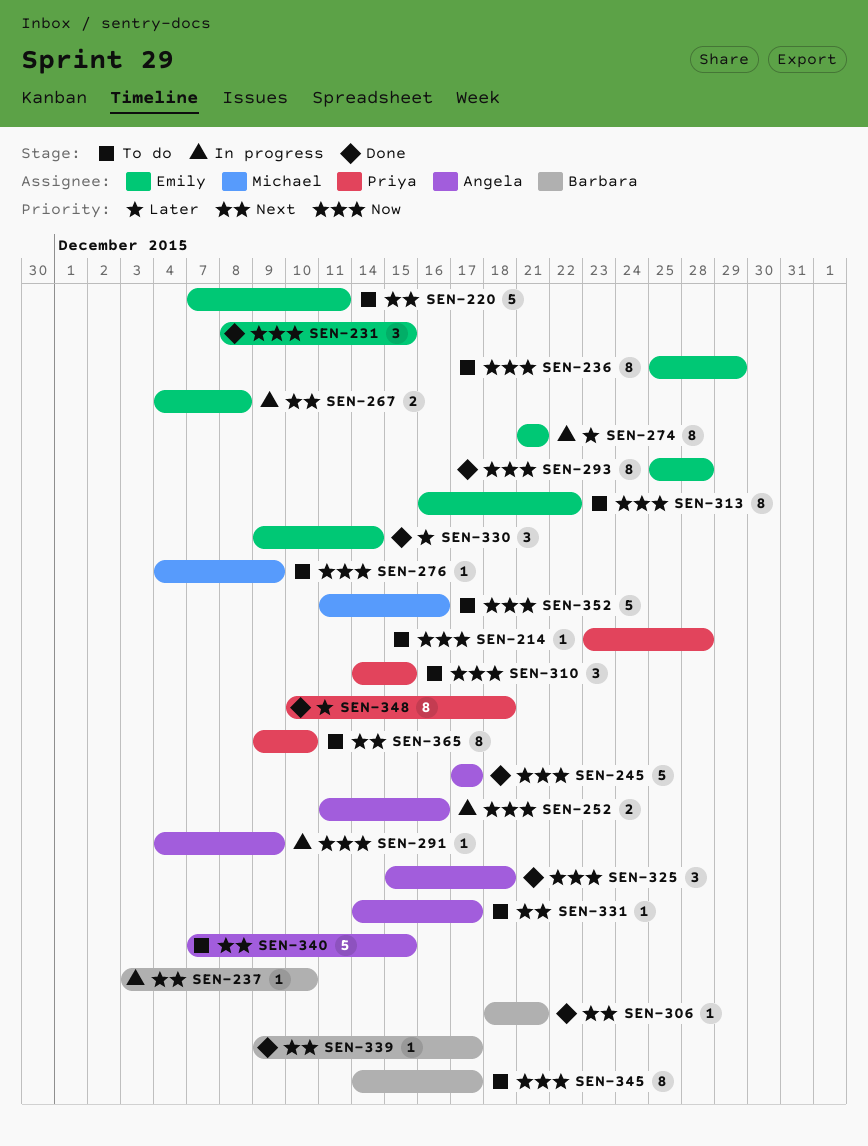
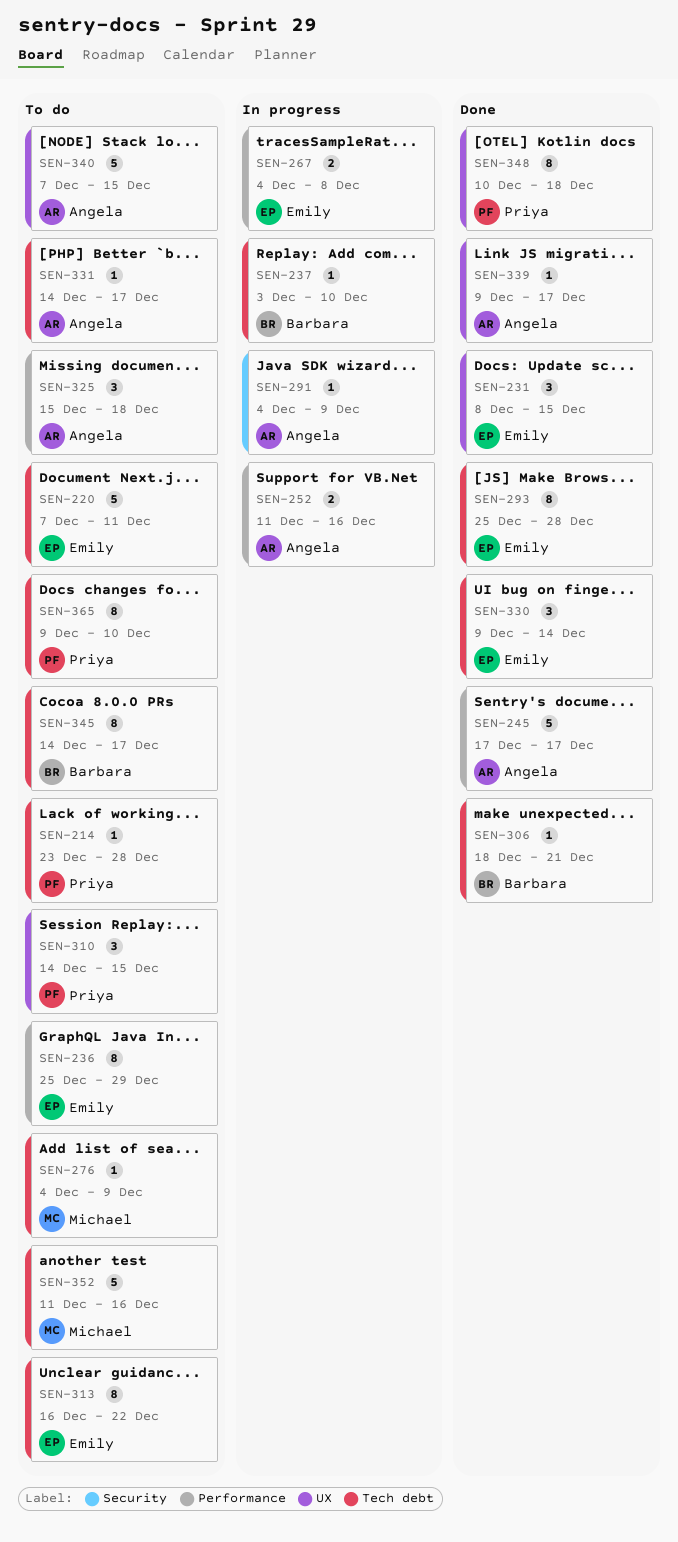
SEN-274: present -> none
SEN-325, status: Done -> To do
SEN-339, owner: Barbara -> Angela

